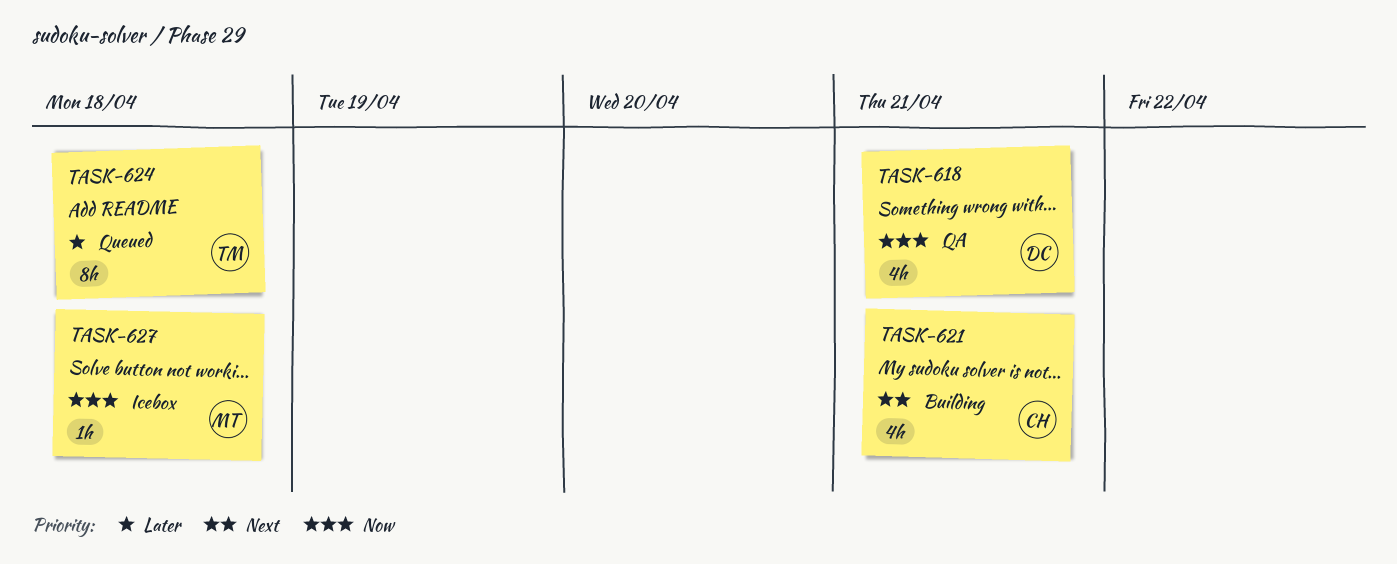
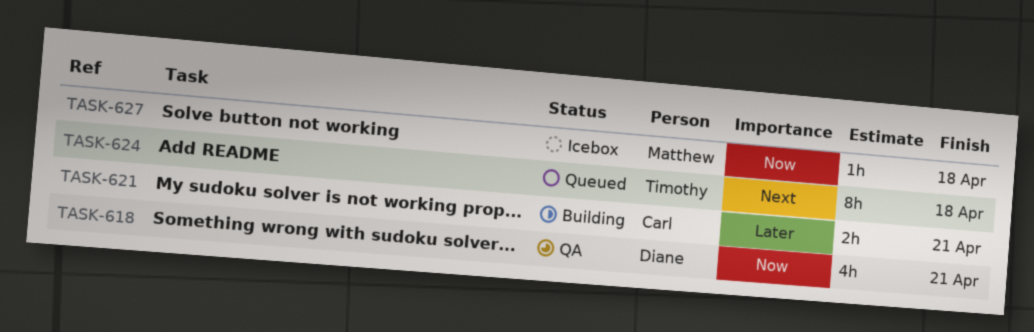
TASK-621, priority: Next -> Later
TASK-621, estimate: 4h -> 2h
TASK-624, priority: Later -> Next

